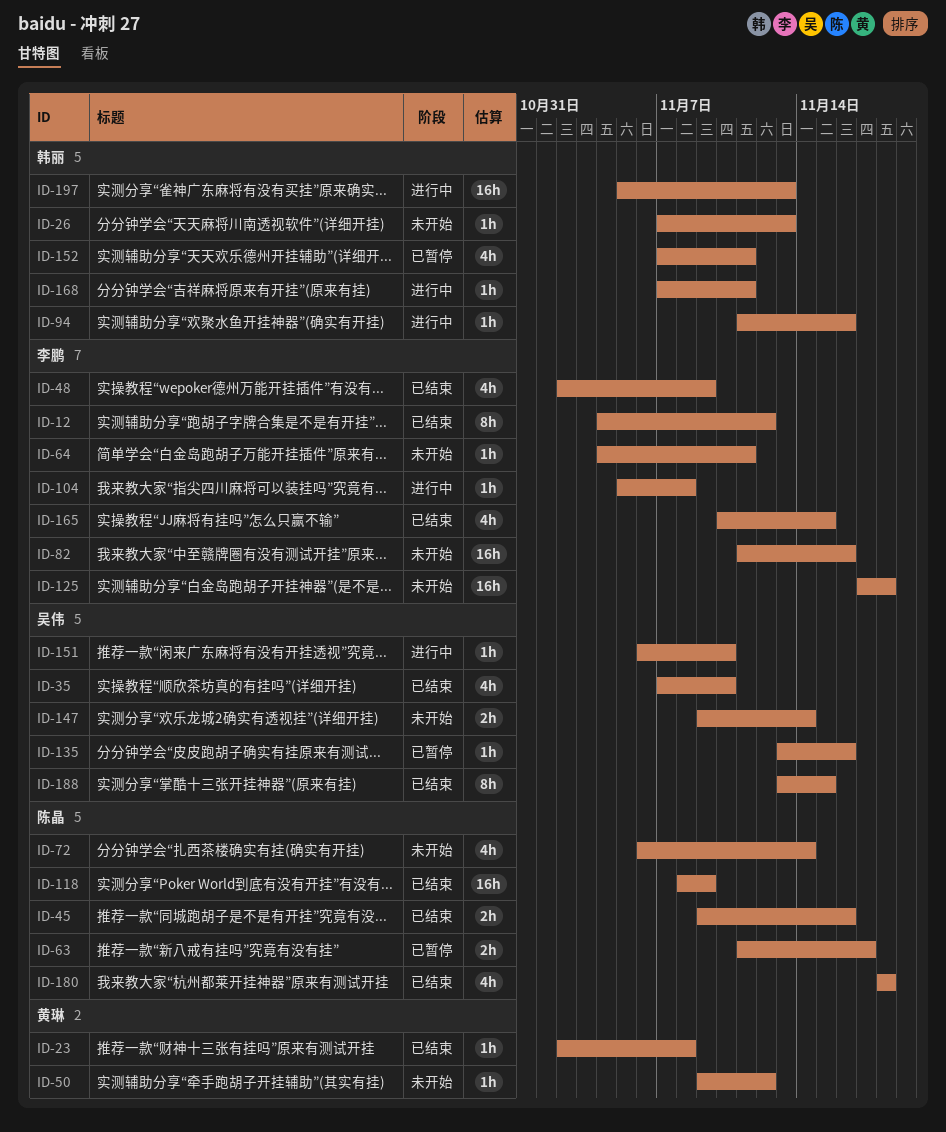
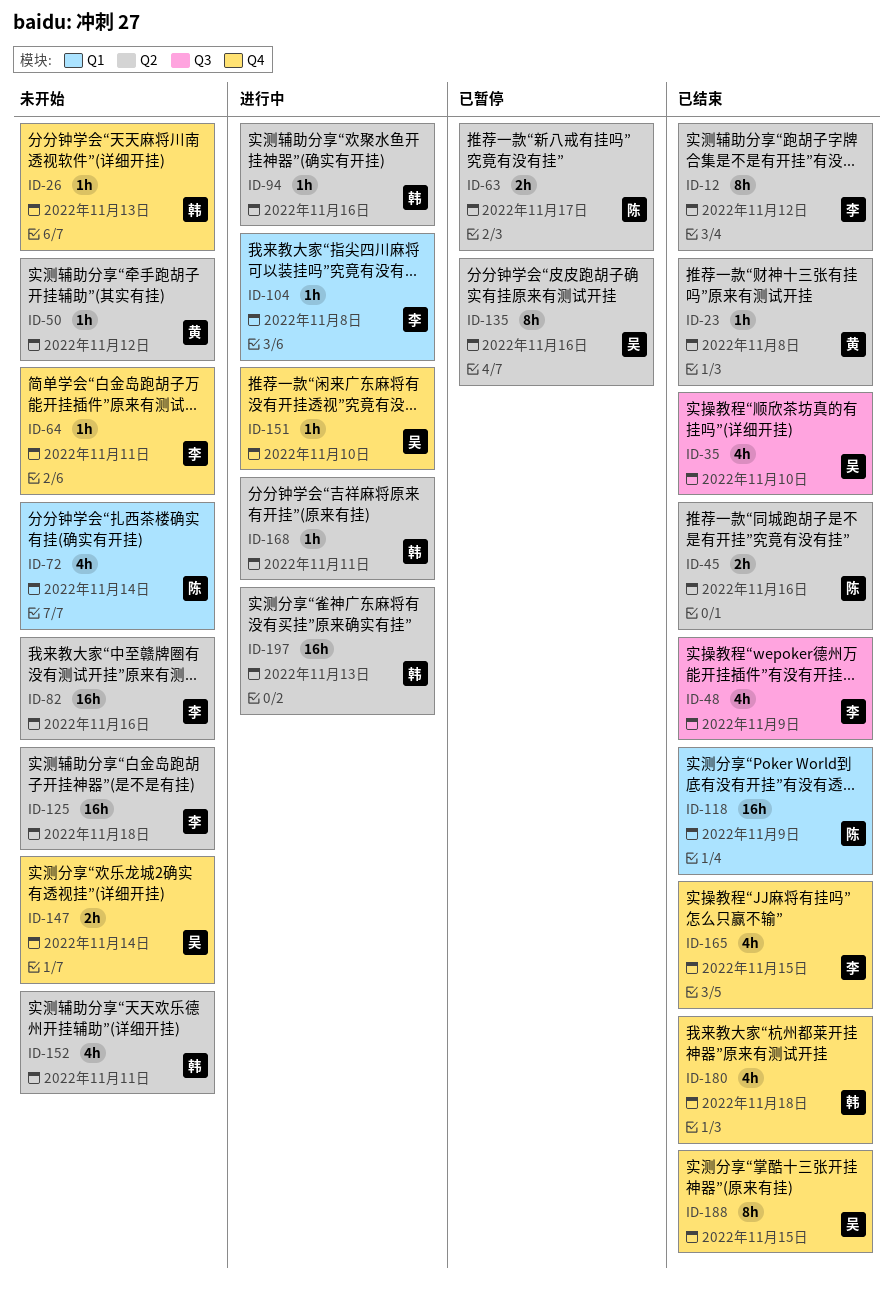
ID-135, estimate: 1h -> 8h
ID-152, status: 已暂停 -> 未开始
ID-180, owner: 陈晶 -> 韩丽

